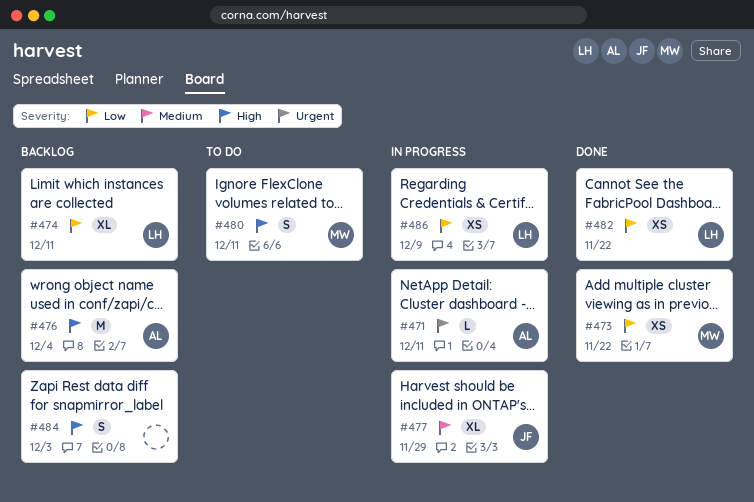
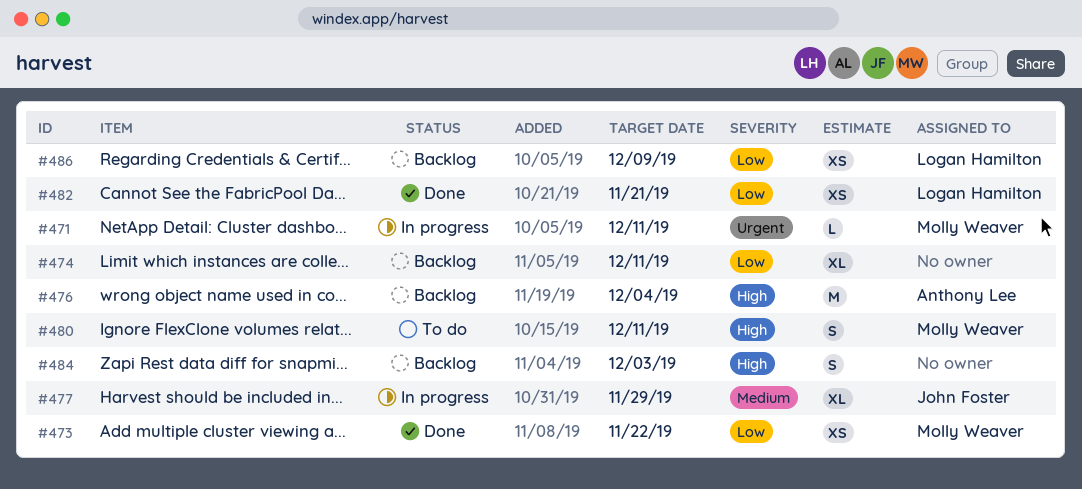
#471, owner: Anthony Lee -> Molly Weaver
#474, owner: Logan Hamilton -> none
#482, due: Nov 22 -> Nov 21
#486, status: In progress -> Backlog

